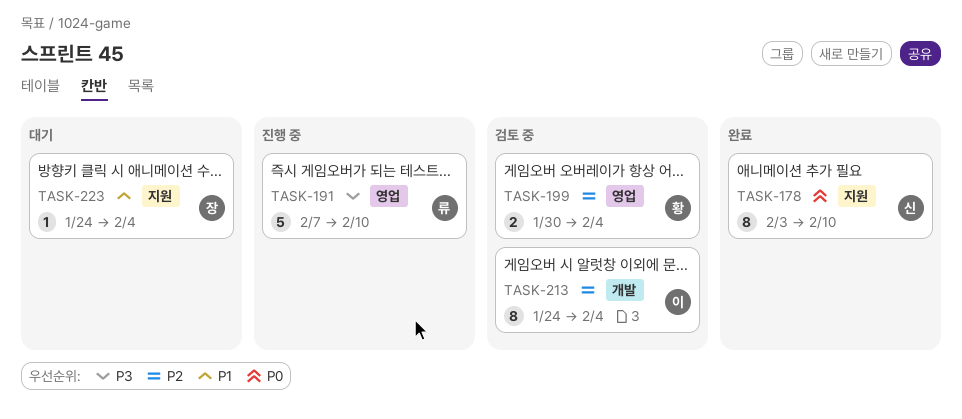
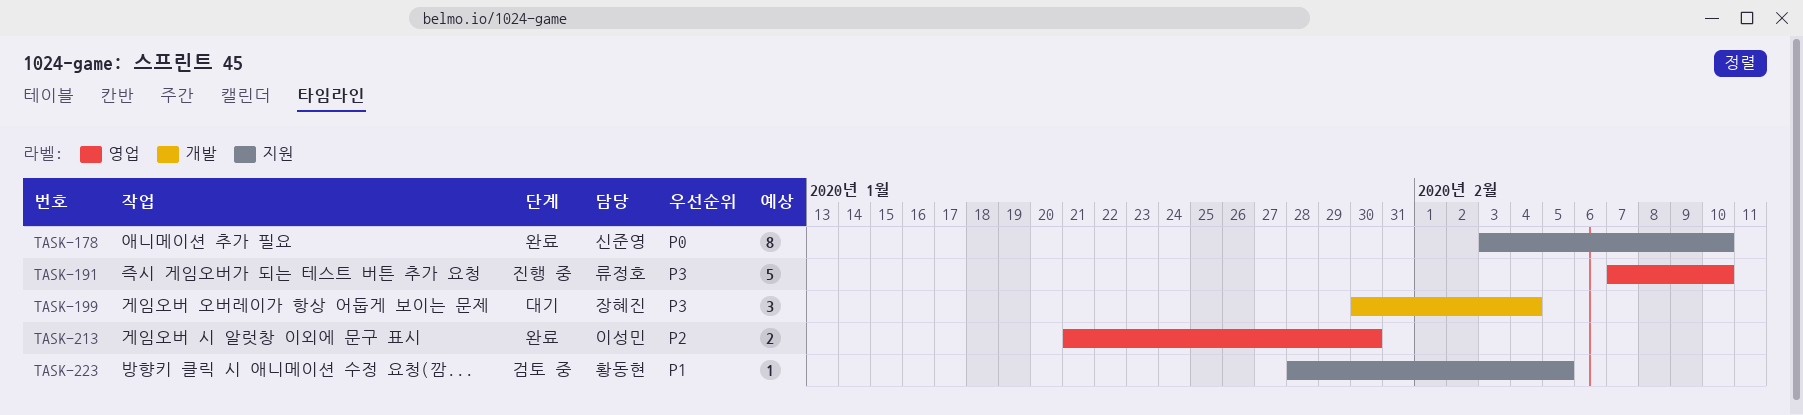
TASK-199, status: 검토 중 -> 대기
TASK-199, owner: 황동현 -> 장혜진
TASK-199, priority: P2 -> P3
TASK-199, label: 영업 -> 개발
TASK-199, estimate: 2 -> 3
TASK-213, status: 검토 중 -> 완료
TASK-213, label: 개발 -> 영업
TASK-213, estimate: 8 -> 2
TASK-213, start: Jan 24 -> Jan 21
TASK-213, due: Feb 4 -> Jan 30
TASK-223, status: 대기 -> 검토 중
TASK-223, owner: 장혜진 -> 황동현
TASK-223, start: Jan 24 -> Jan 28
TASK-223, due: Feb 4 -> Feb 5

